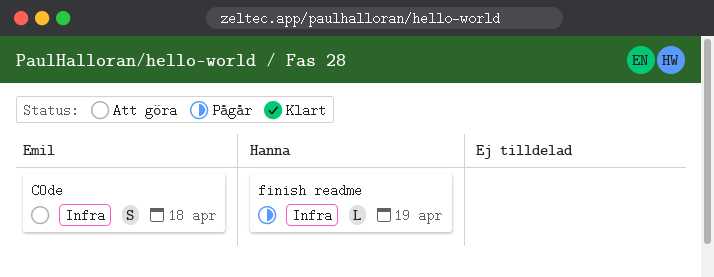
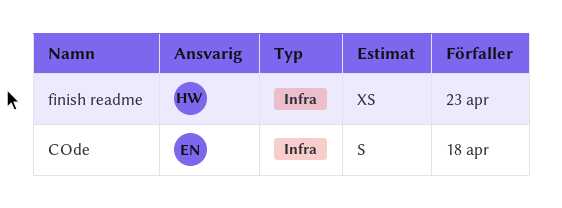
finish readme, estimate: L -> XS
finish readme, due: Apr 19 -> Apr 23

